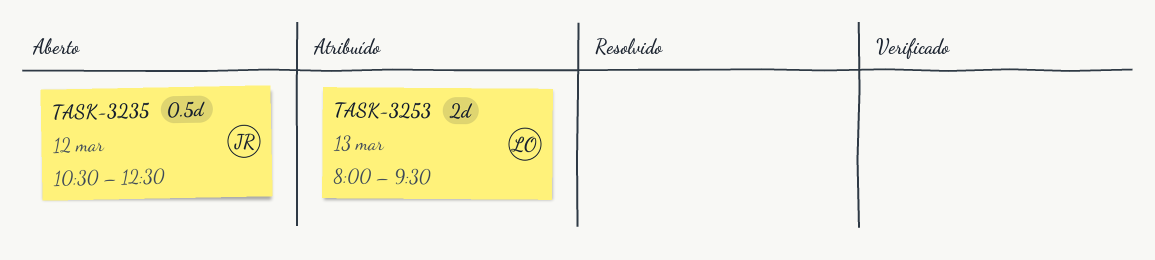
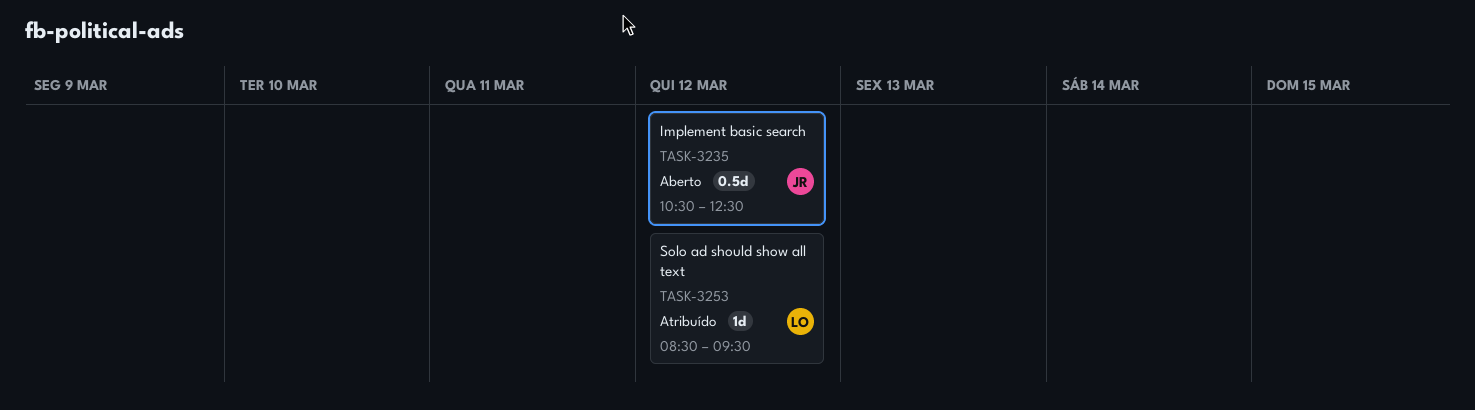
TASK-3253, estimate: 2d -> 1d
TASK-3253, day: Mar 13 -> Mar 12
TASK-3253, begins: 08:00 -> 08:30

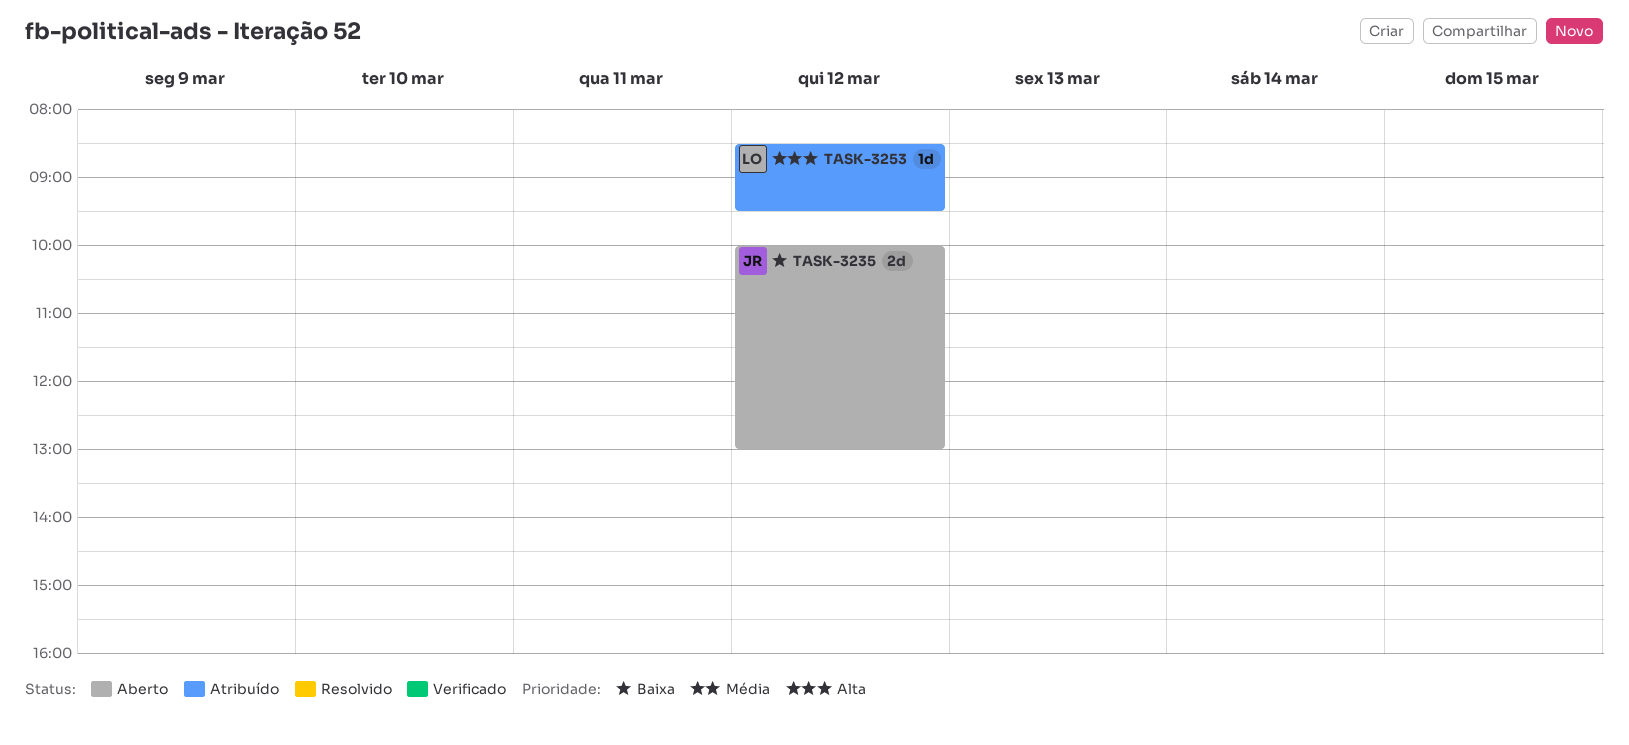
TASK-3235, estimate: 0.5d -> 2d
TASK-3235, begins: 10:30 -> 10:00
TASK-3235, ends: 12:30 -> 13:00

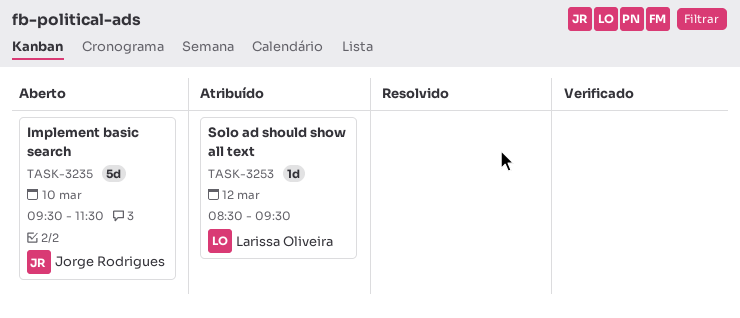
TASK-3235, estimate: 2d -> 5d
TASK-3235, day: Mar 12 -> Mar 10
TASK-3235, begins: 10:00 -> 09:30
TASK-3235, ends: 13:00 -> 11:30

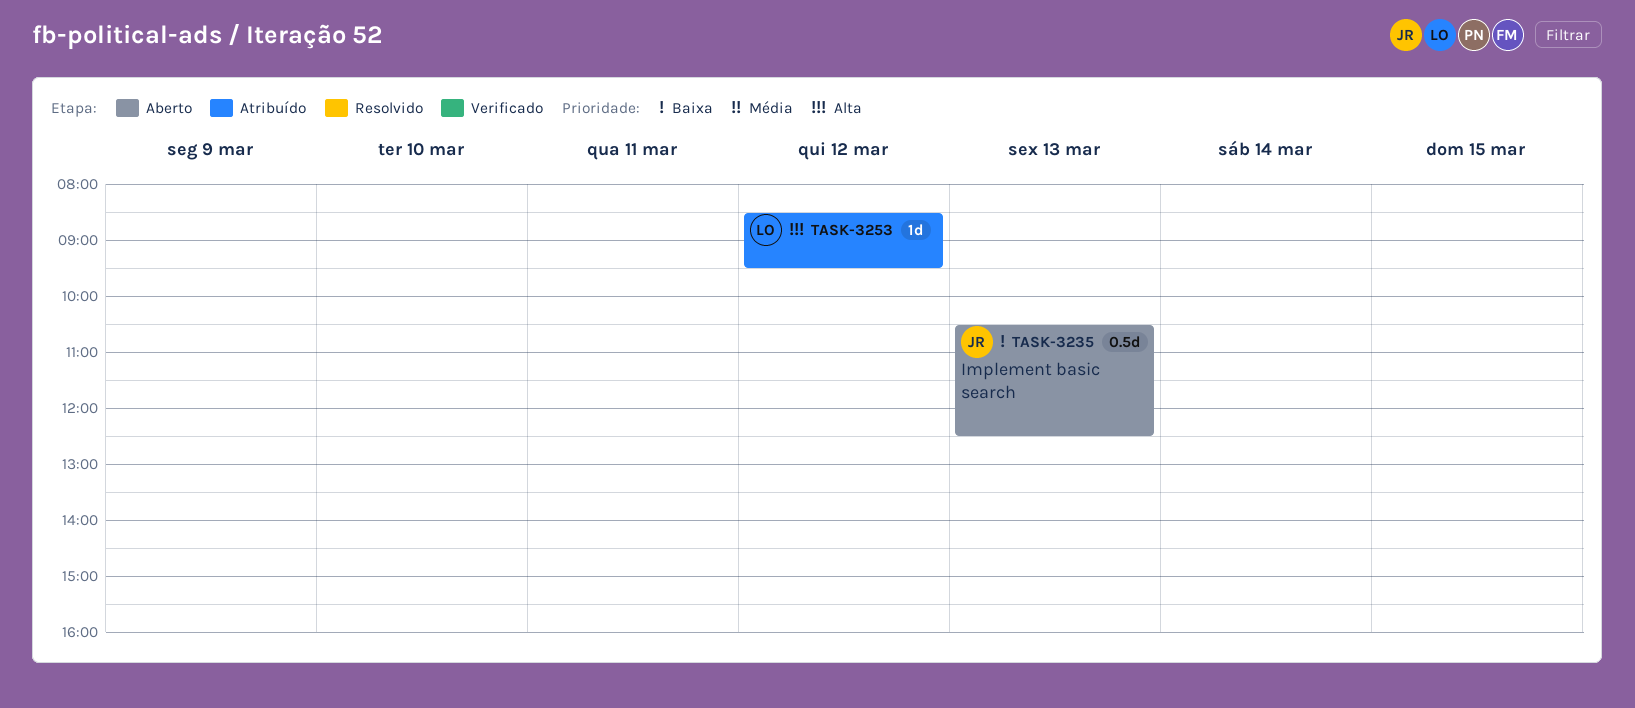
TASK-3235, estimate: 5d -> 0.5d
TASK-3235, day: Mar 10 -> Mar 13
TASK-3235, begins: 09:30 -> 10:30
TASK-3235, ends: 11:30 -> 12:30

